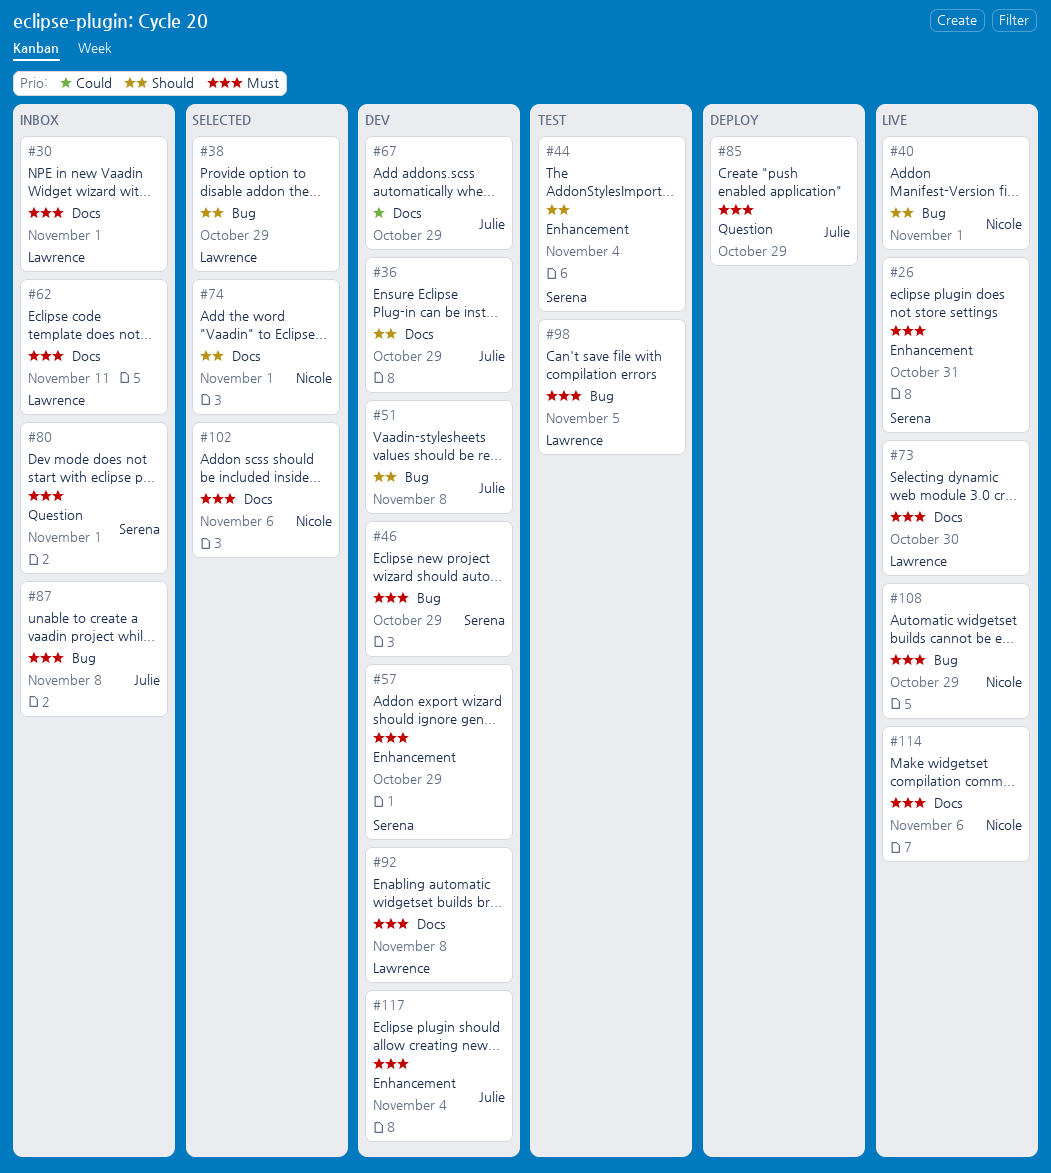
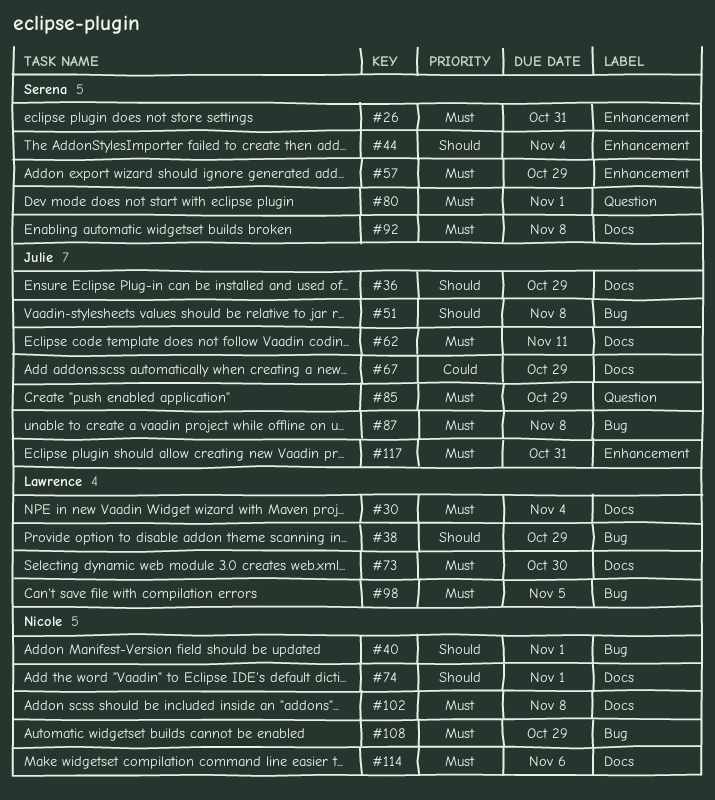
#30, due: Nov 1 -> Nov 4
#46: present -> none
#62, owner: Lawrence -> Julie
#92, owner: Lawrence -> Serena
#102, due: Nov 6 -> Nov 8
#117, due: Nov 4 -> Oct 31

